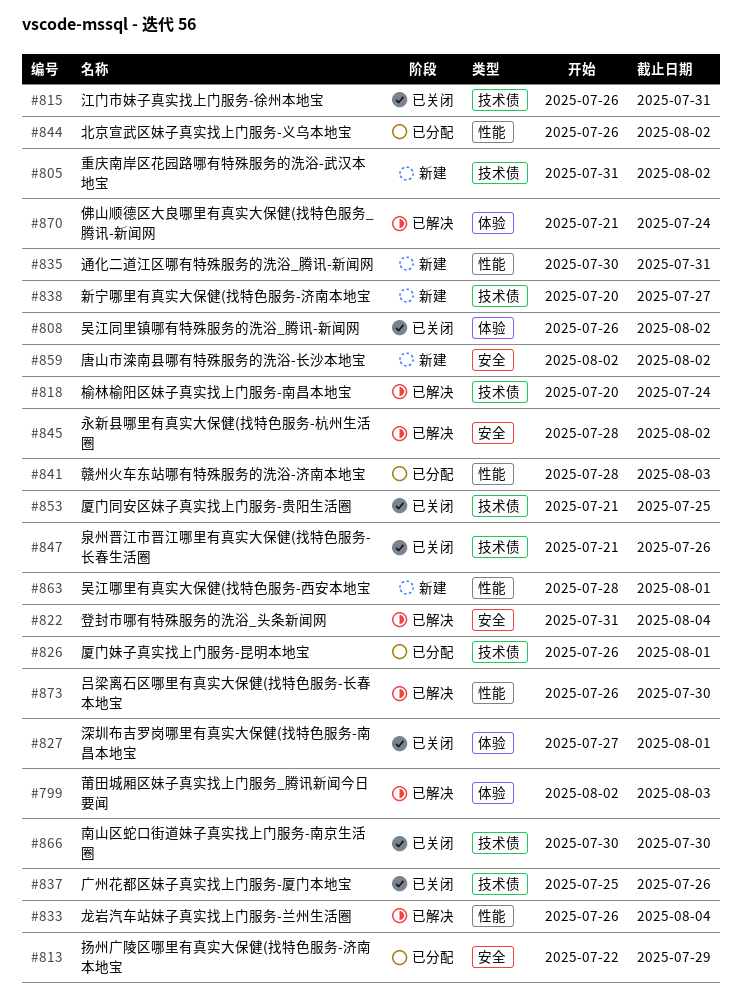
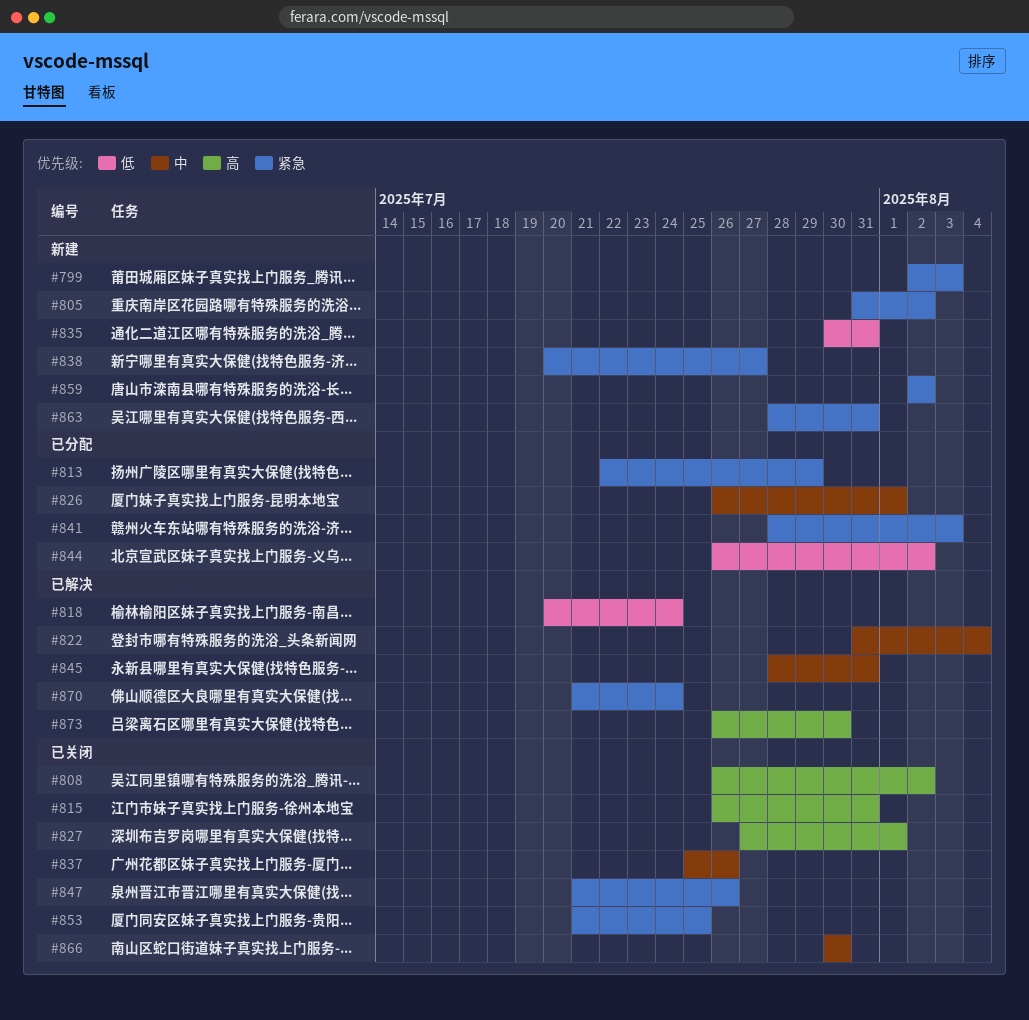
#799, status: 已解决 -> 新建
#833: present -> none
#845, due: Aug 2 -> Jul 31
#863, due: Aug 1 -> Jul 31

